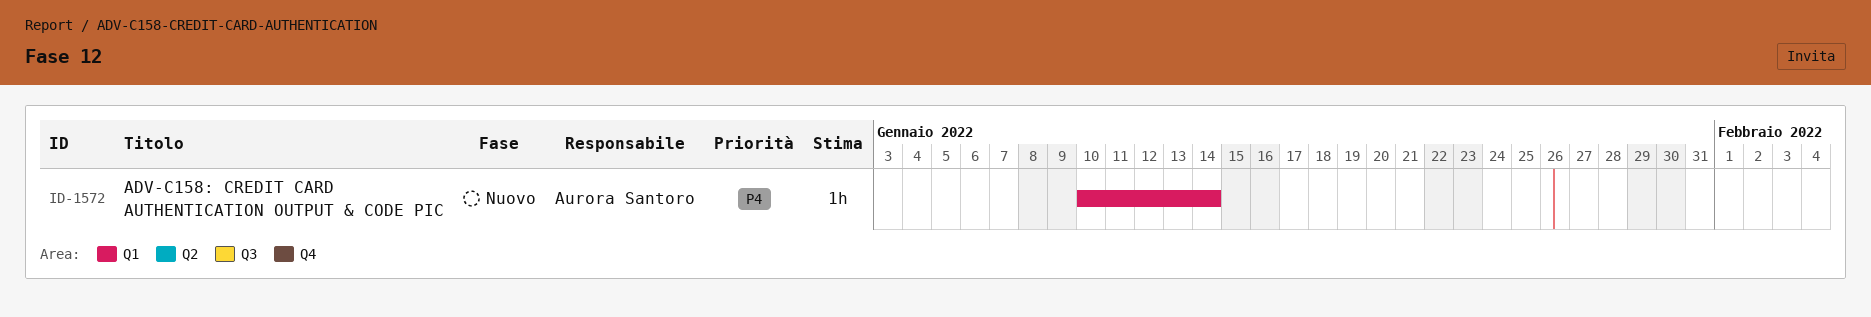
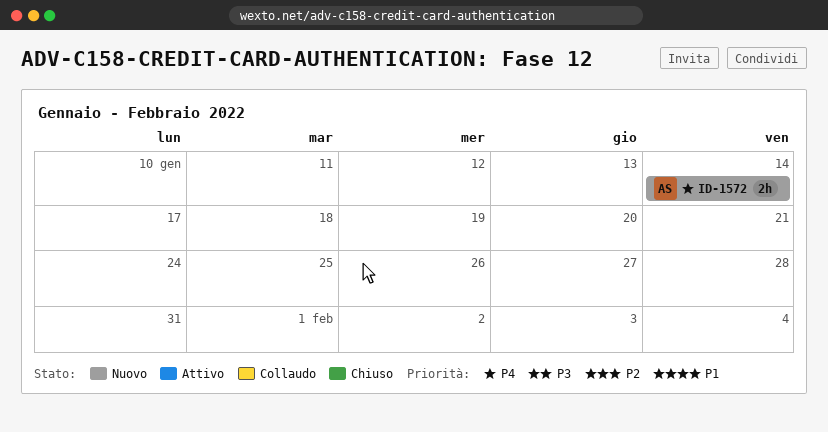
ID-1572, estimate: 1h -> 2h
ID-1572, start: Jan 10 -> Jan 14

